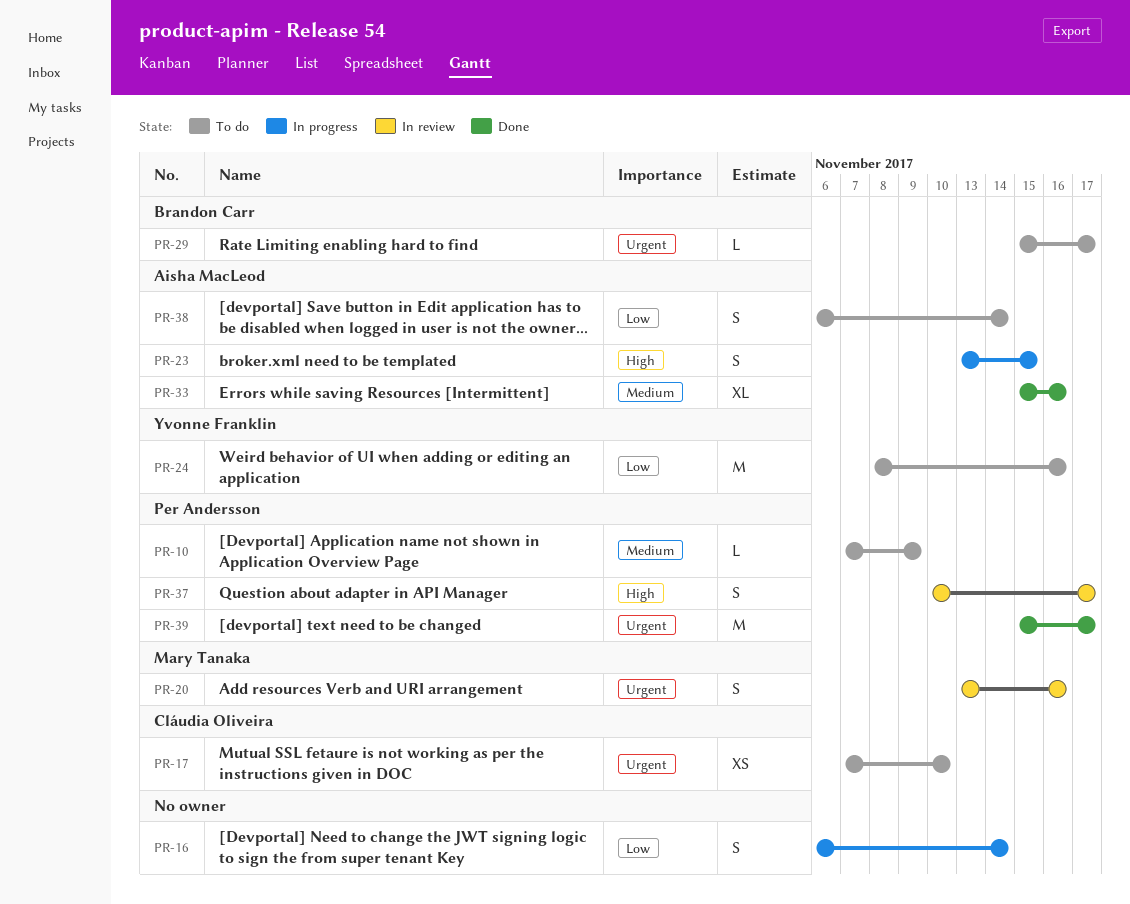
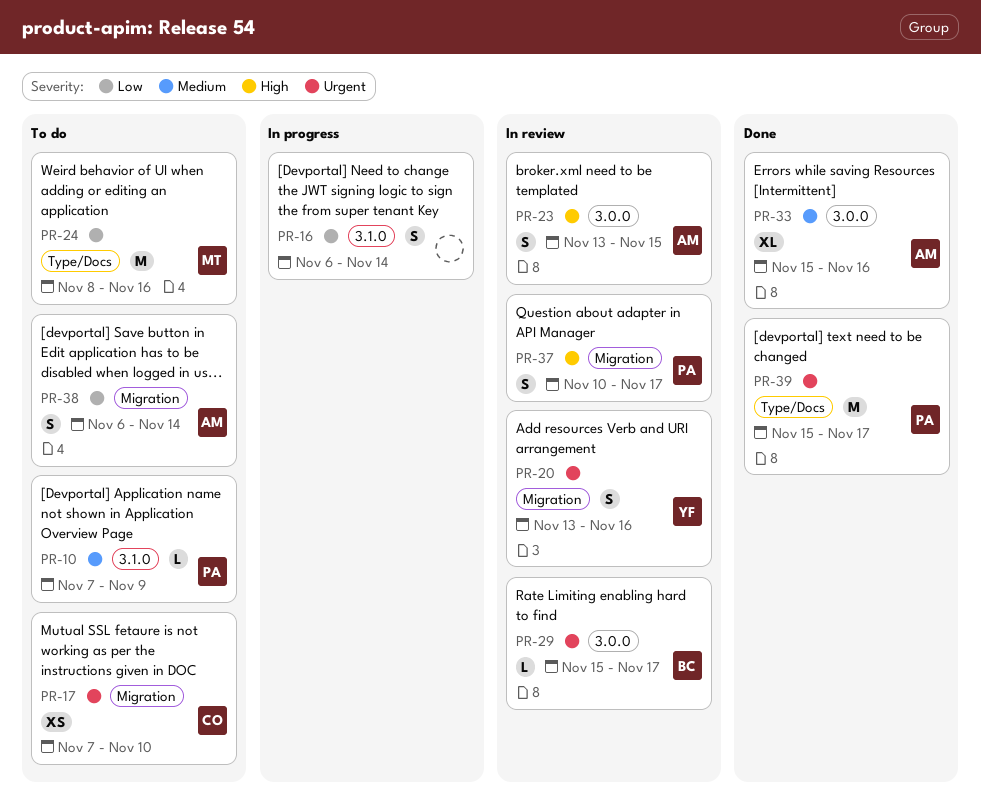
PR-20, owner: Mary Tanaka -> Yvonne Franklin
PR-23, status: In progress -> In review
PR-24, owner: Yvonne Franklin -> Mary Tanaka
PR-29, status: To do -> In review

